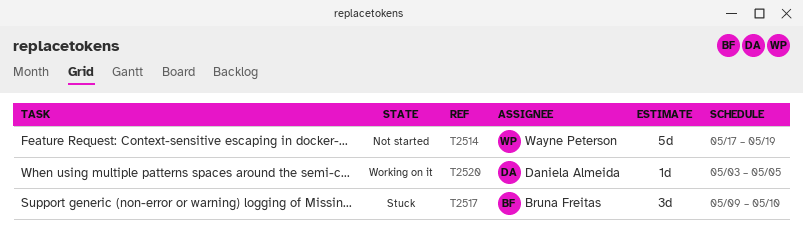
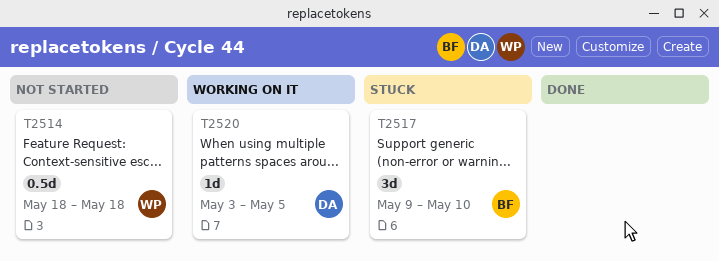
T2514, estimate: 5d -> 0.5d
T2514, start: May 17 -> May 18
T2514, due: May 19 -> May 18

